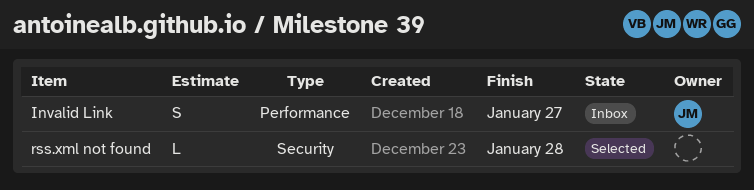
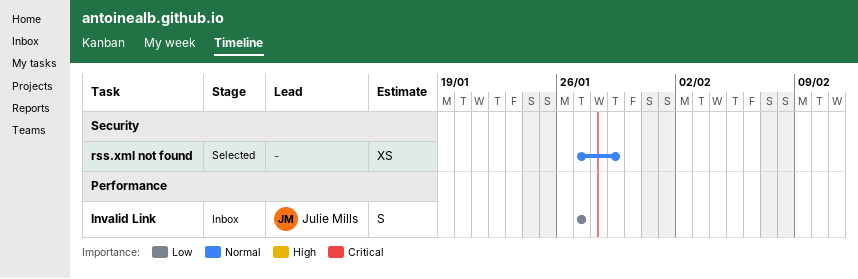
rss.xml not found, estimate: L -> XS
rss.xml not found, due: Jan 28 -> Jan 29

